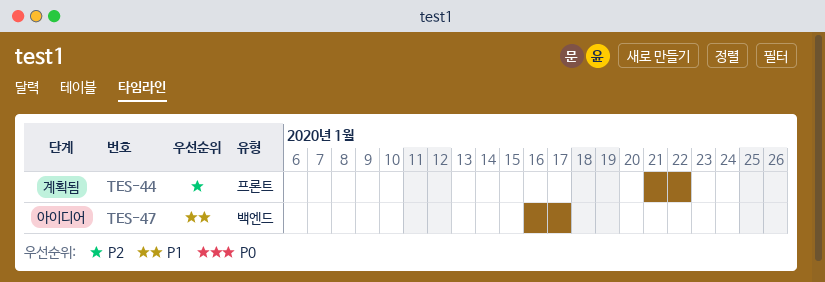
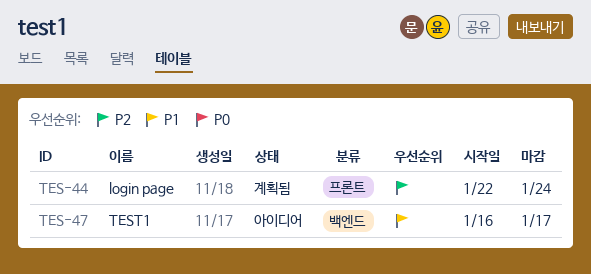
TES-44, start: Jan 21 -> Jan 22
TES-44, due: Jan 22 -> Jan 24

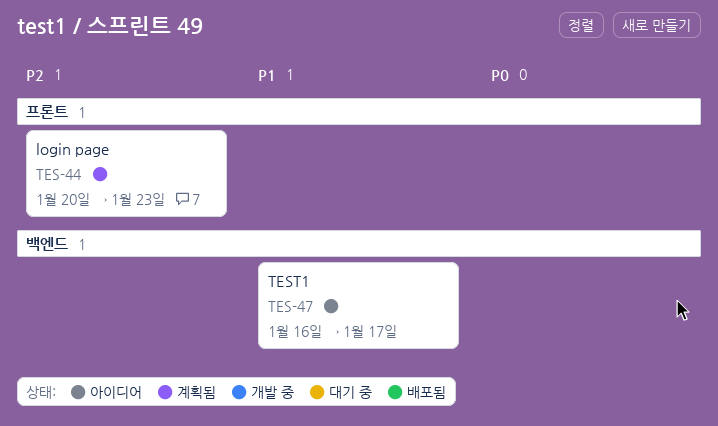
TES-44, start: Jan 22 -> Jan 20
TES-44, due: Jan 24 -> Jan 23

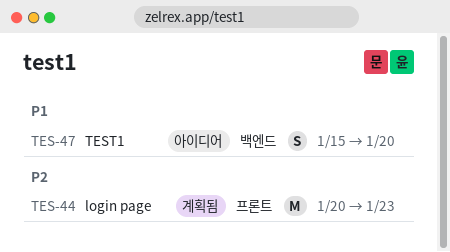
TES-47, start: Jan 16 -> Jan 15
TES-47, due: Jan 17 -> Jan 20

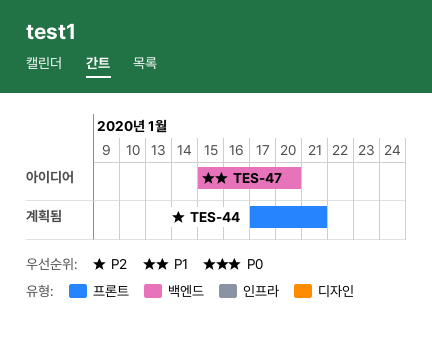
TES-44, start: Jan 20 -> Jan 17
TES-44, due: Jan 23 -> Jan 21

